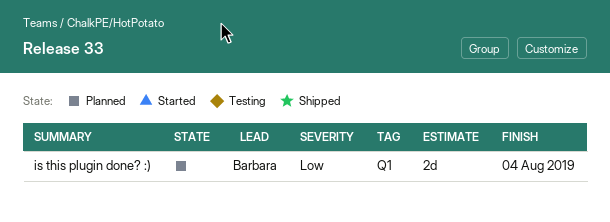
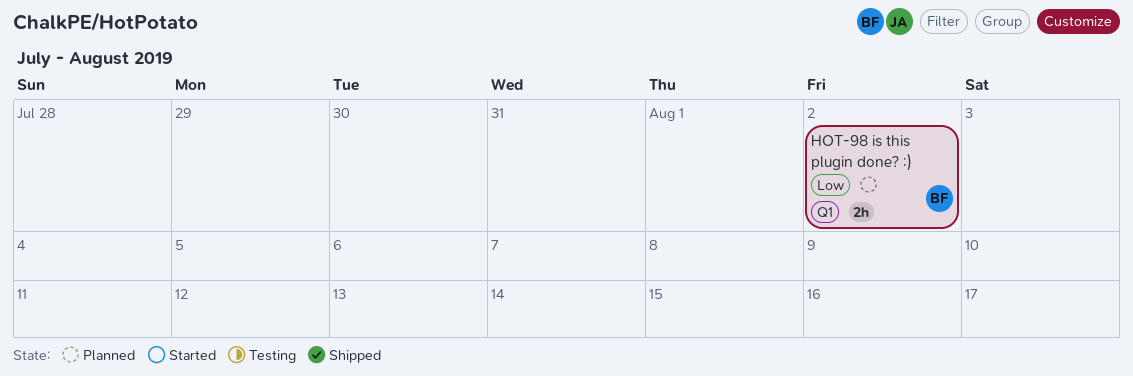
is this plugin done? :), estimate: 2d -> 2h
is this plugin done? :), due: Aug 4 -> Aug 2

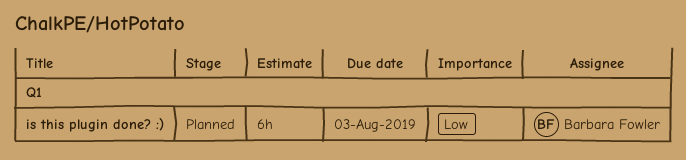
is this plugin done? :), estimate: 2h -> 6h
is this plugin done? :), due: Aug 2 -> Aug 3

